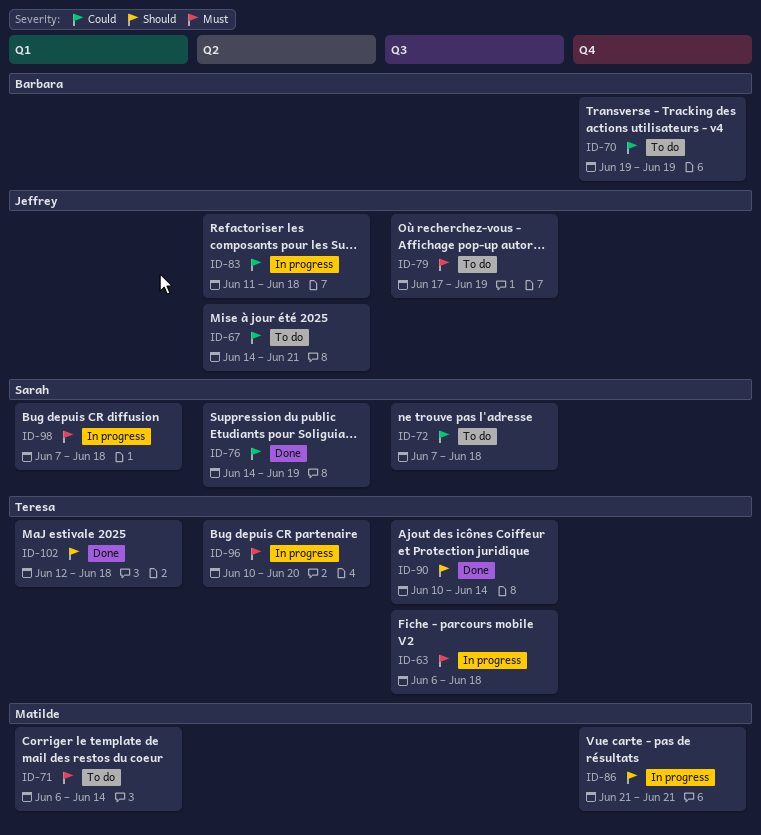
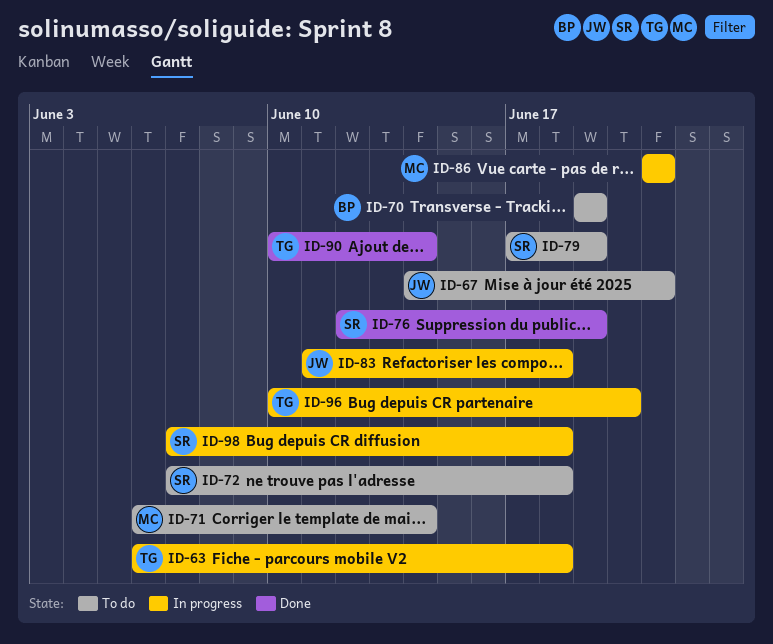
ID-76, start: Jun 14 -> Jun 12
ID-79, owner: Jeffrey -> Sarah
ID-102: present -> none

